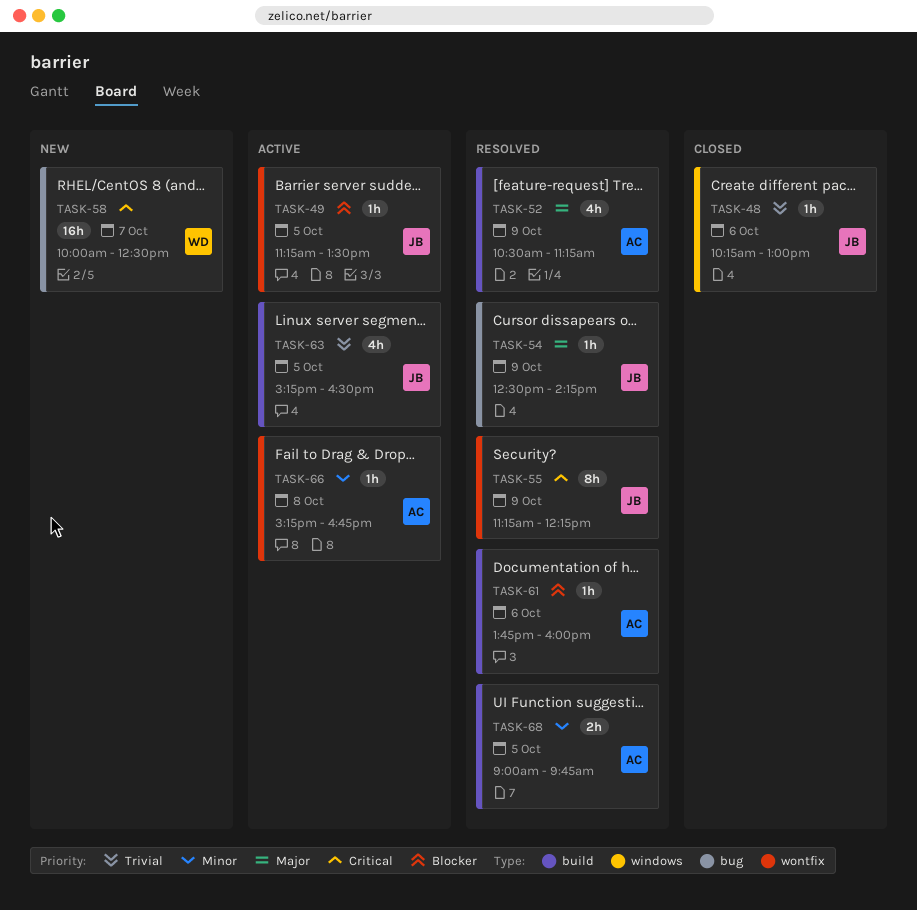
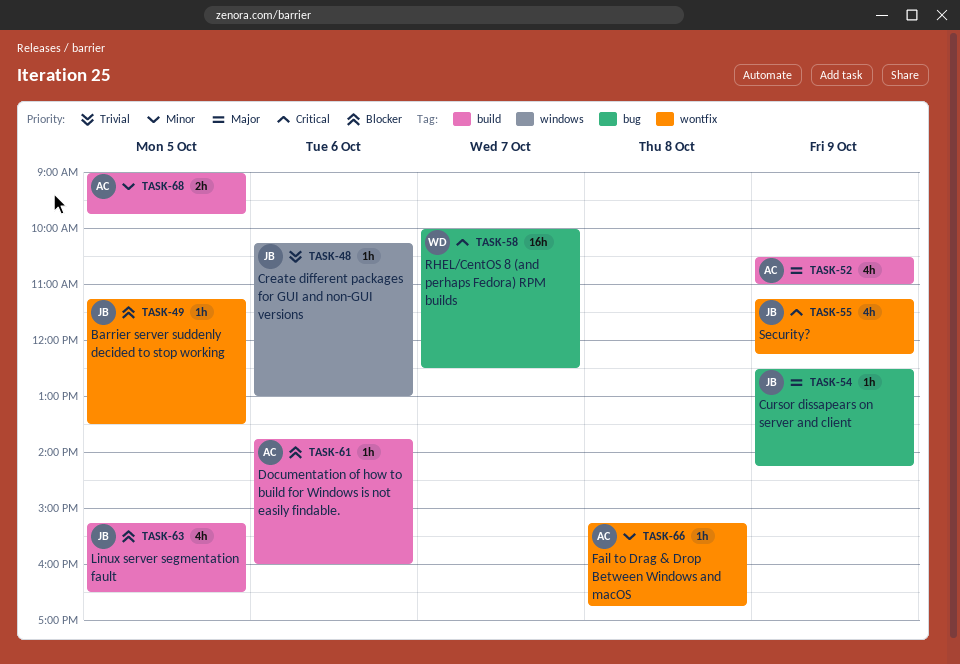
TASK-52, ends: 11:15 -> 11:00
TASK-55, estimate: 8h -> 4h
TASK-63, priority: Trivial -> Blocker

